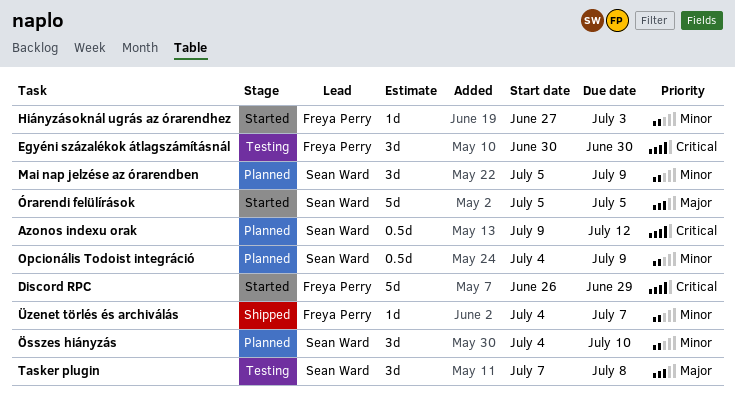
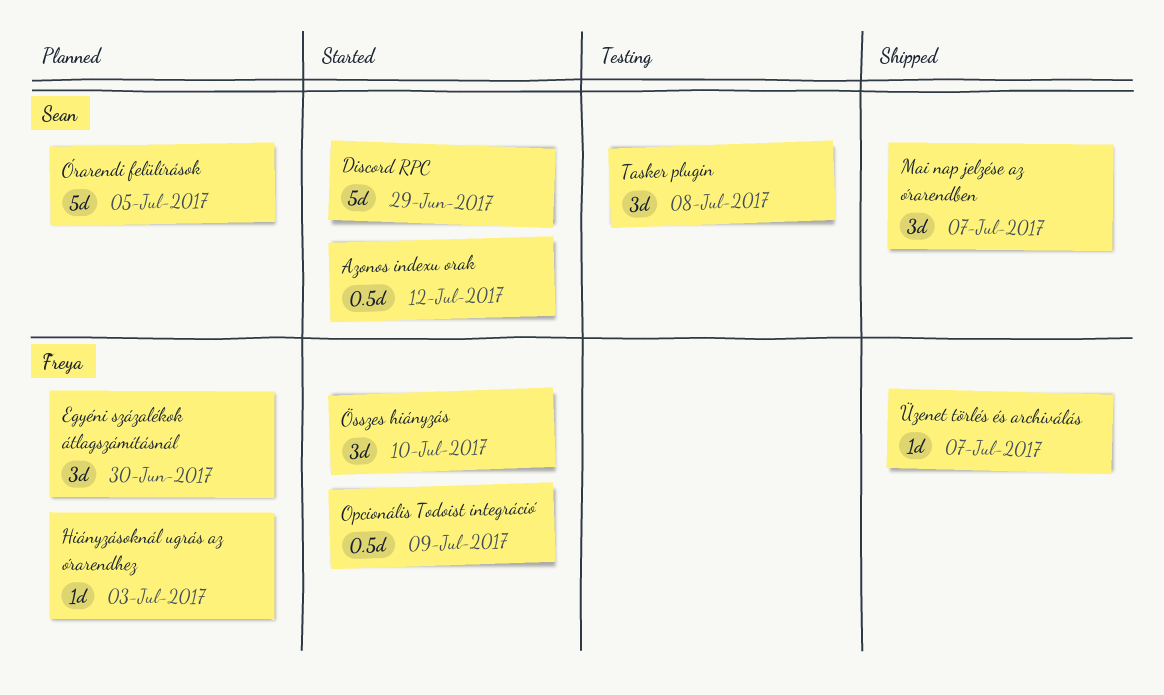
Azonos indexu orak, status: Planned -> Started
Discord RPC, owner: Freya Perry -> Sean Ward
Egyéni százalékok átlagszámításnál, status: Testing -> Planned
Hiányzásoknál ugrás az órarendhez, status: Started -> Planned
Mai nap jelzése az órarendben, status: Planned -> Shipped
Mai nap jelzése az órarendben, due: Jul 9 -> Jul 7
Opcionális Todoist integráció, status: Planned -> Started
Opcionális Todoist integráció, owner: Sean Ward -> Freya Perry
Órarendi felülírások, status: Started -> Planned
Összes hiányzás, status: Planned -> Started
Összes hiányzás, owner: Sean Ward -> Freya Perry

